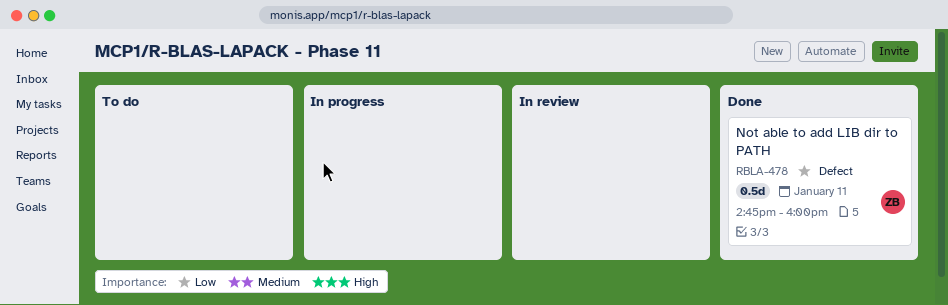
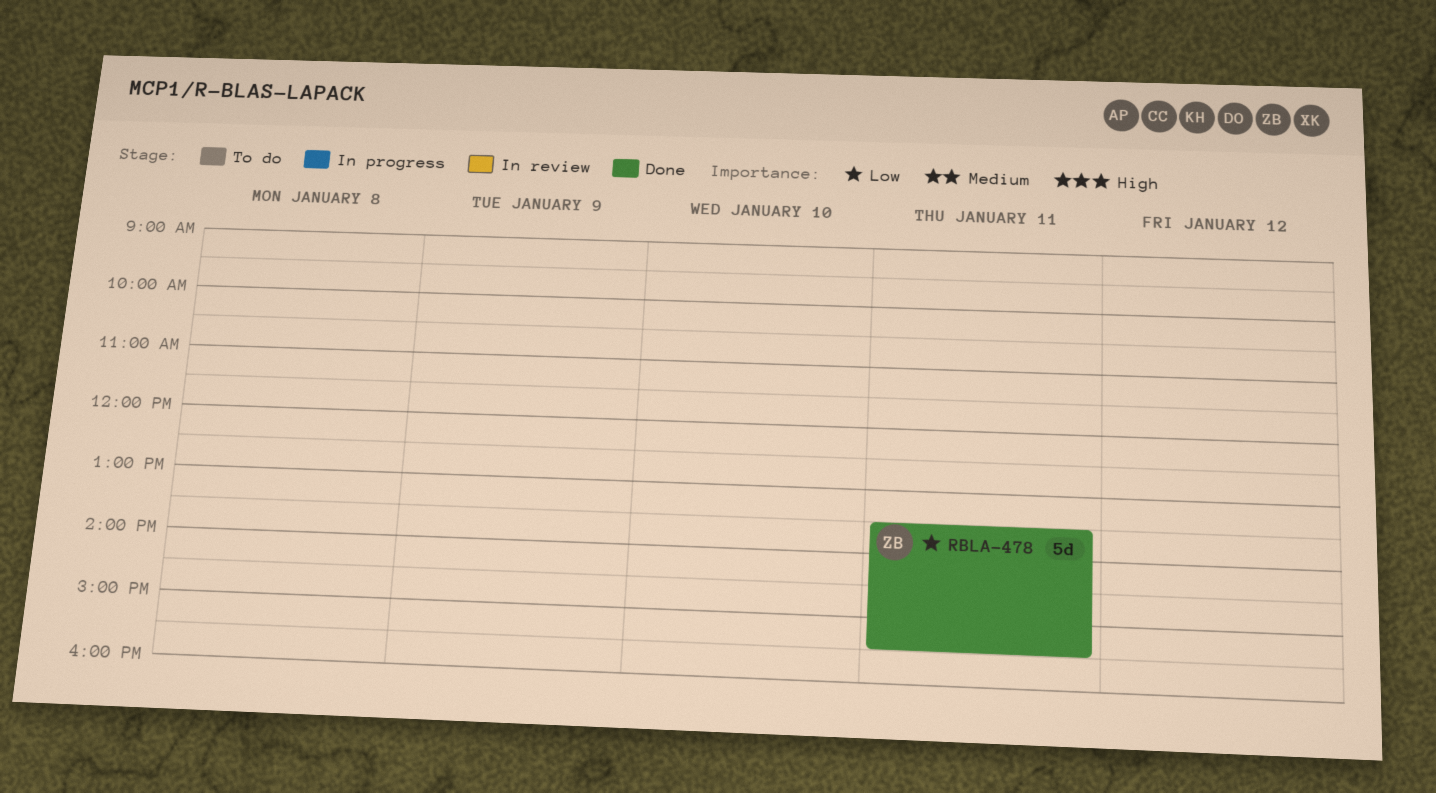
RBLA-478, estimate: 0.5d -> 5d
RBLA-478, begins: 14:45 -> 13:30
RBLA-478, ends: 16:00 -> 15:30

